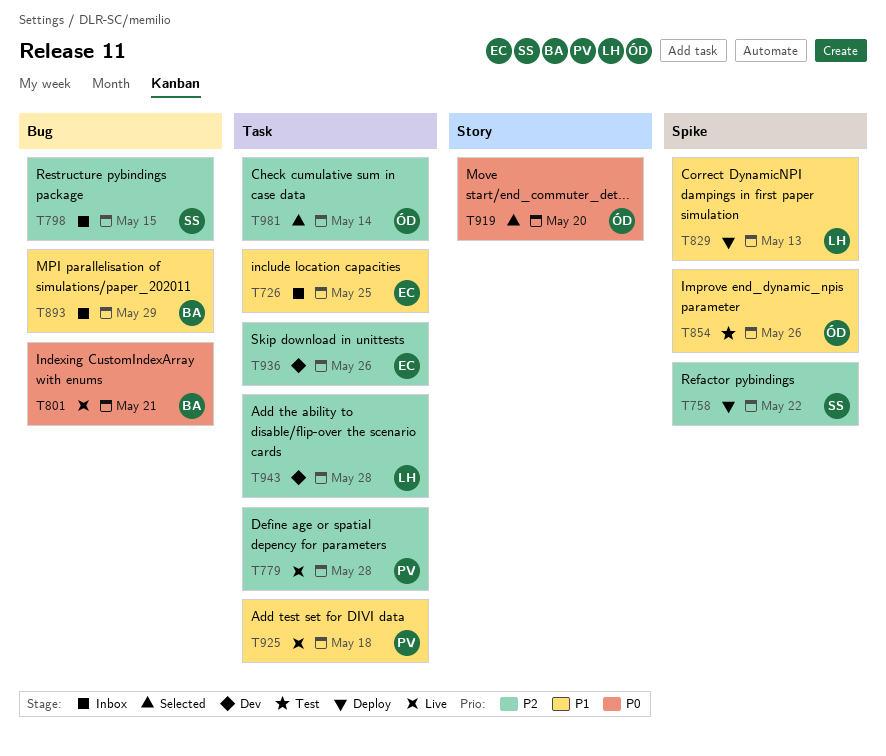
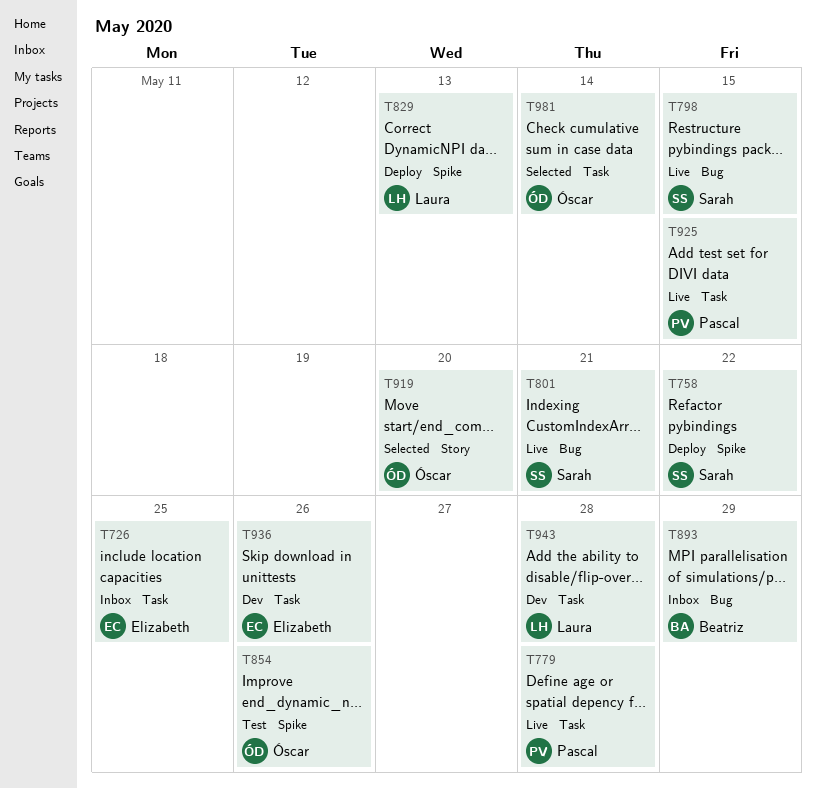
T798, status: Inbox -> Live
T801, owner: Beatriz -> Sarah
T925, due: May 18 -> May 15

